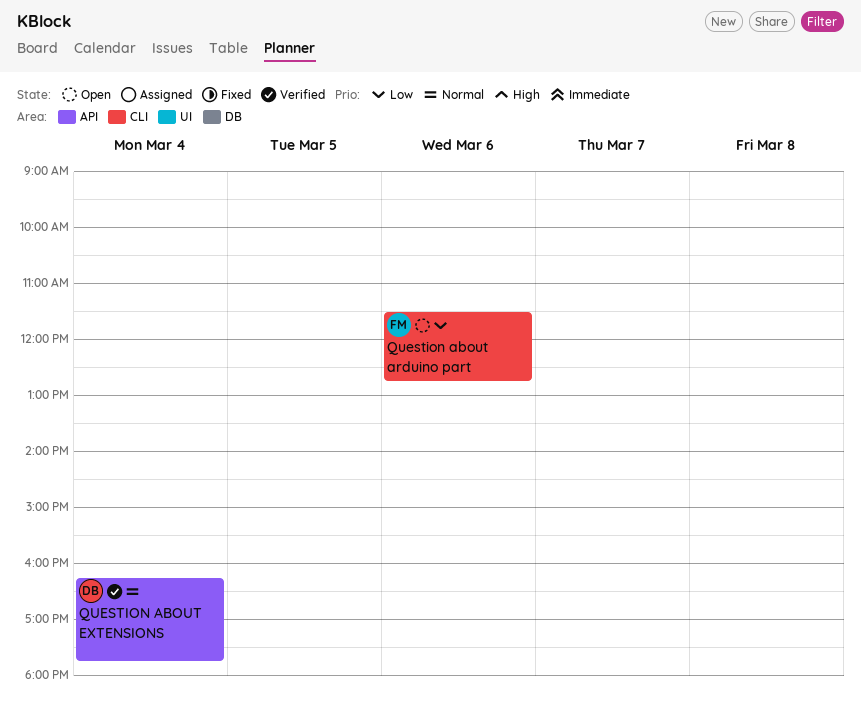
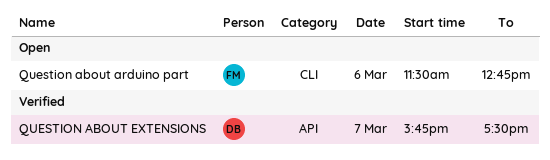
QUESTION ABOUT EXTENSIONS, day: Mar 4 -> Mar 7
QUESTION ABOUT EXTENSIONS, begins: 16:15 -> 15:45
QUESTION ABOUT EXTENSIONS, ends: 17:45 -> 17:30

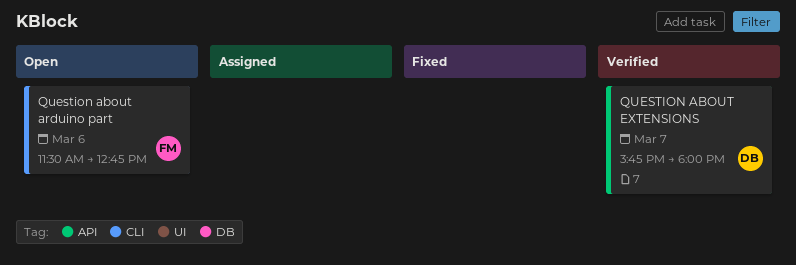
QUESTION ABOUT EXTENSIONS, ends: 17:30 -> 18:00

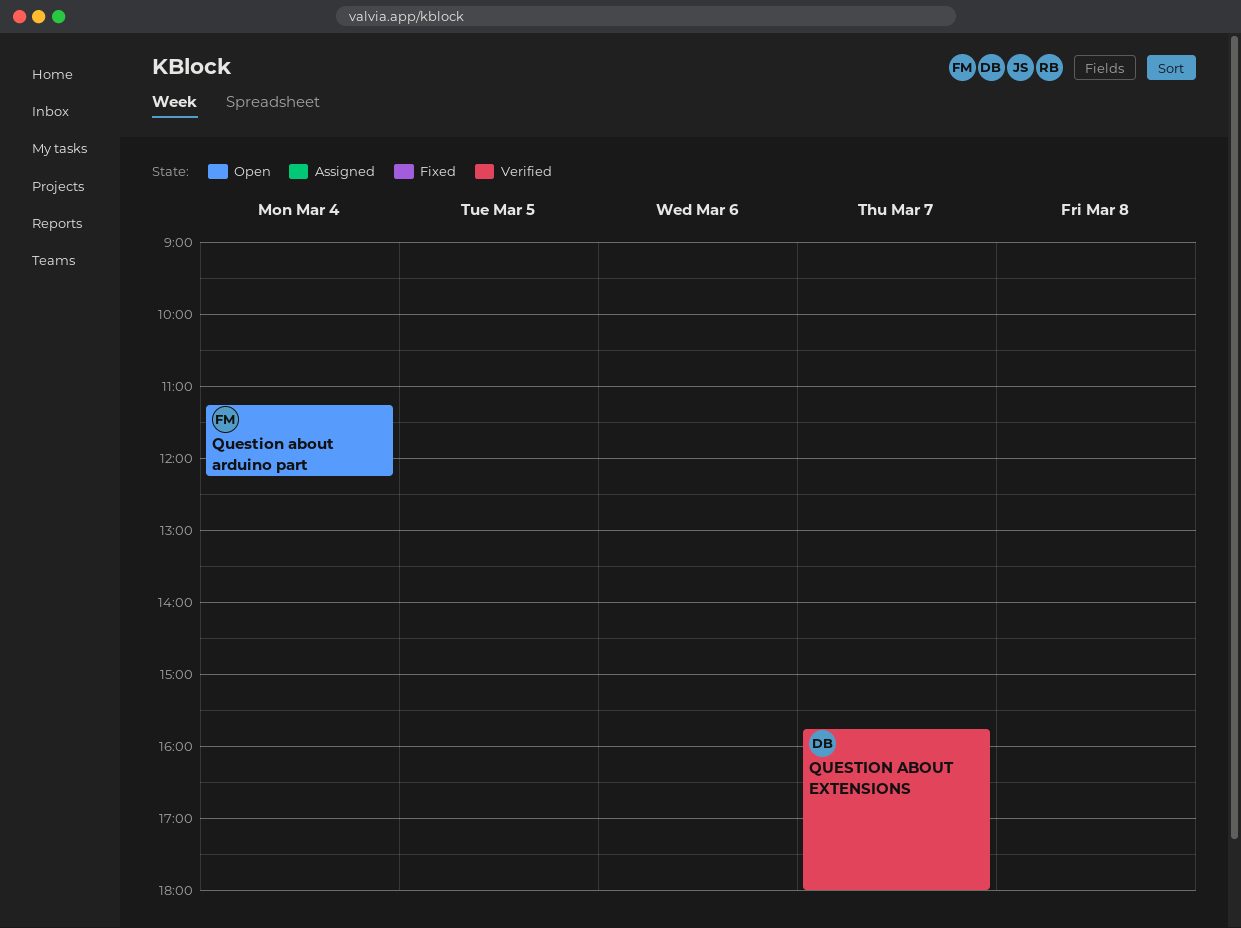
Question about arduino part, day: Mar 6 -> Mar 4
Question about arduino part, begins: 11:30 -> 11:15
Question about arduino part, ends: 12:45 -> 12:15

